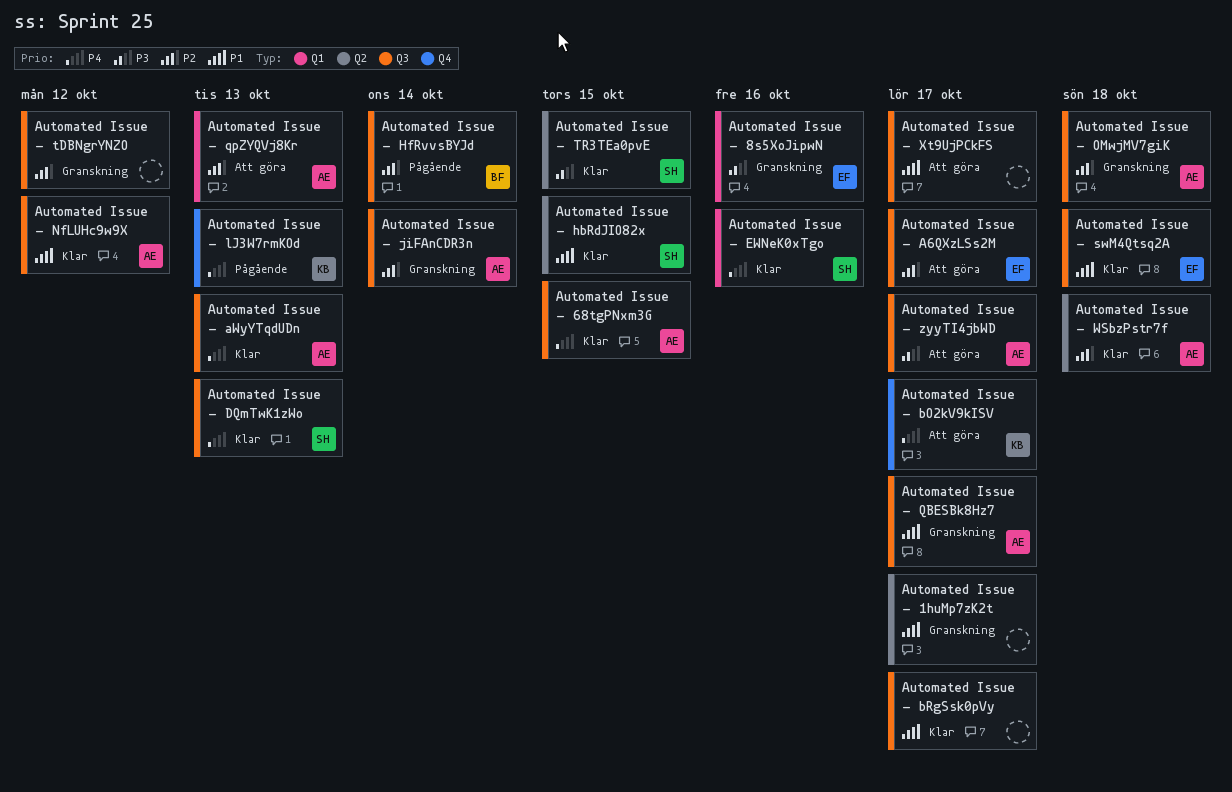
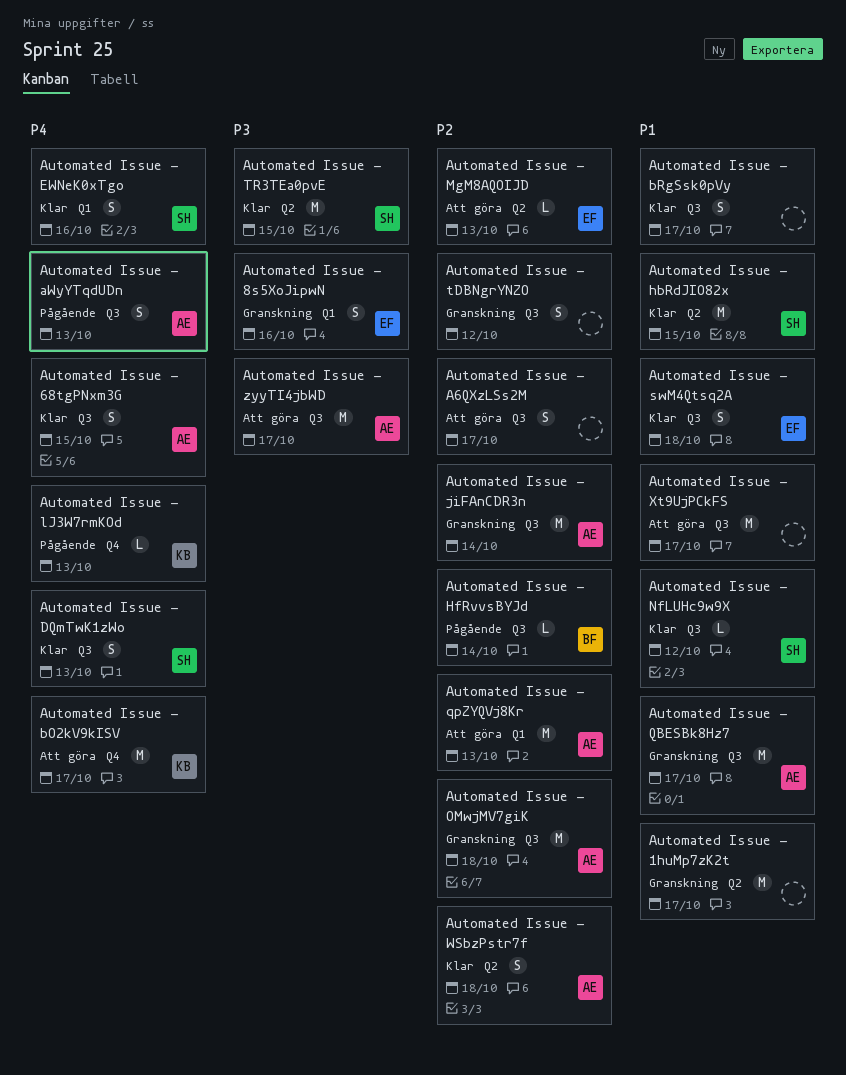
Automated Issue - A6QXzLSs2M, owner: EF -> none
Automated Issue - aWyYTqdUDn, status: Klar -> Pågående
Automated Issue - MgM8AQOIJD: none -> present
Automated Issue - NfLUHc9w9X, owner: AE -> SH

